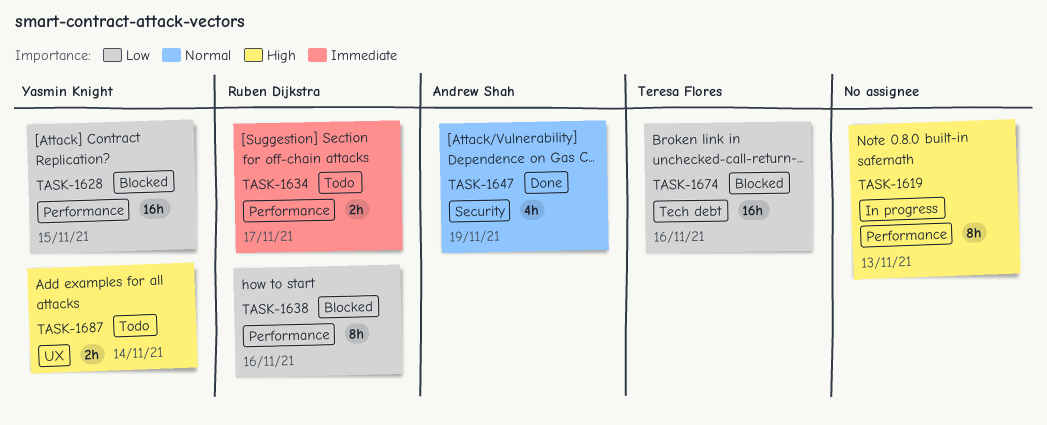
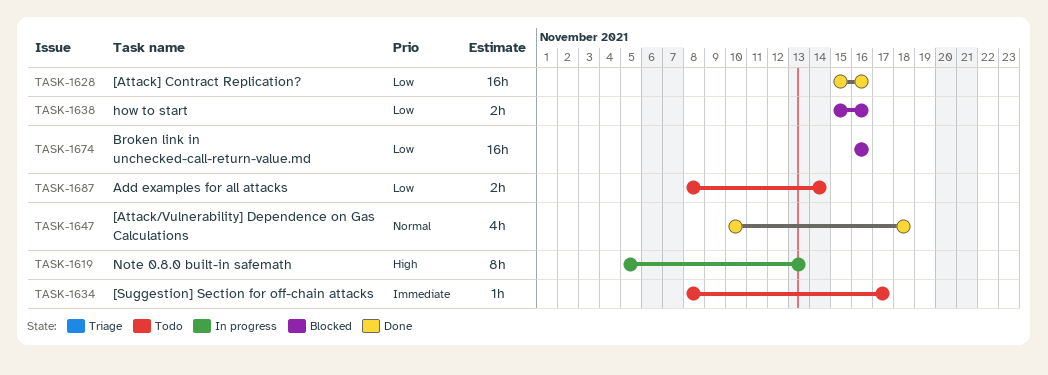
TASK-1628, status: Blocked -> Done
TASK-1628, due: Nov 15 -> Nov 16
TASK-1634, estimate: 2h -> 1h
TASK-1638, estimate: 8h -> 2h
TASK-1647, due: Nov 19 -> Nov 18
TASK-1687, priority: High -> Low

